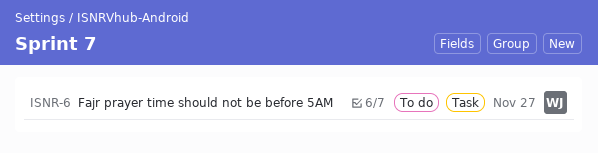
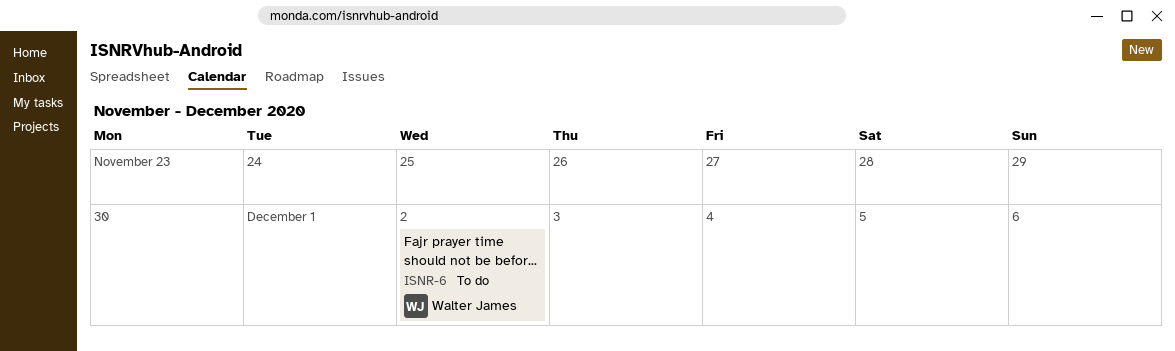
ISNR-6, due: Nov 27 -> Dec 2

